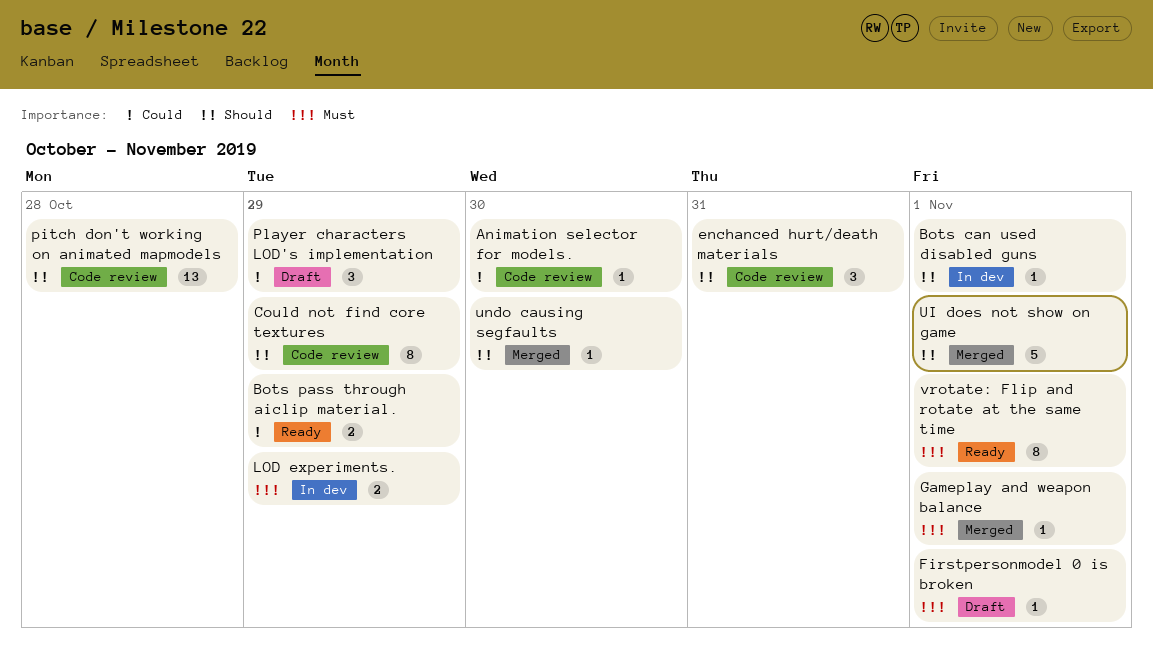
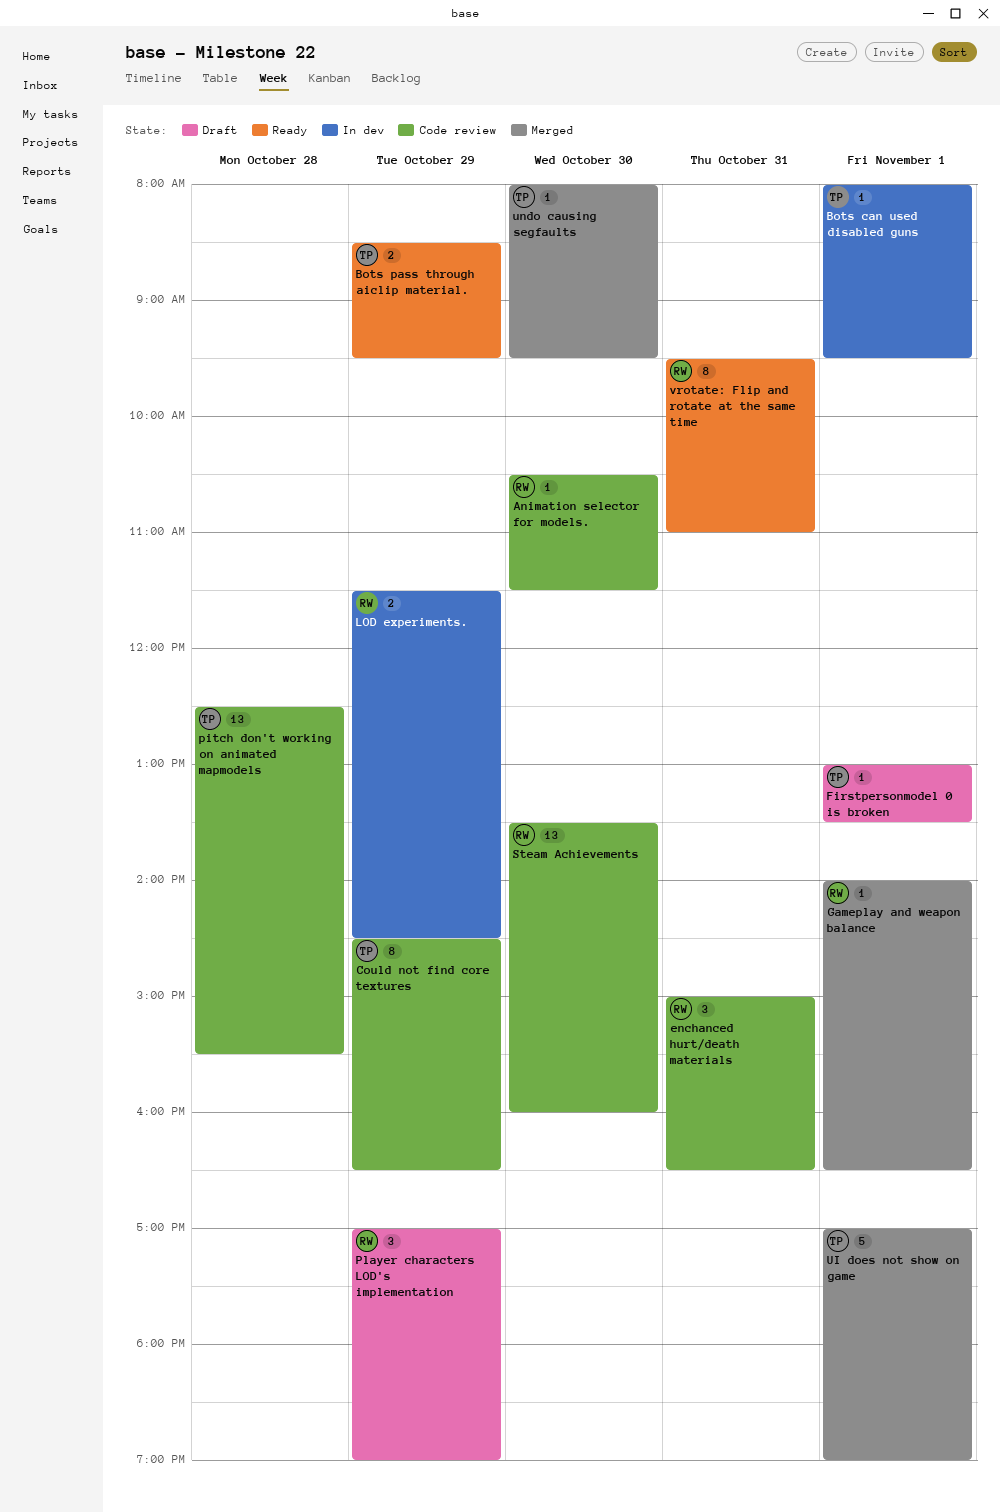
Steam Achievements: none -> present
vrotate: Flip and rotate at the same time, day: Nov 1 -> Oct 31

